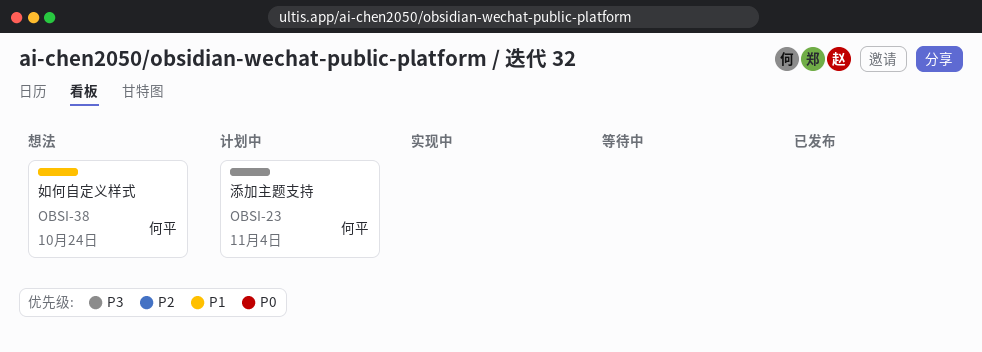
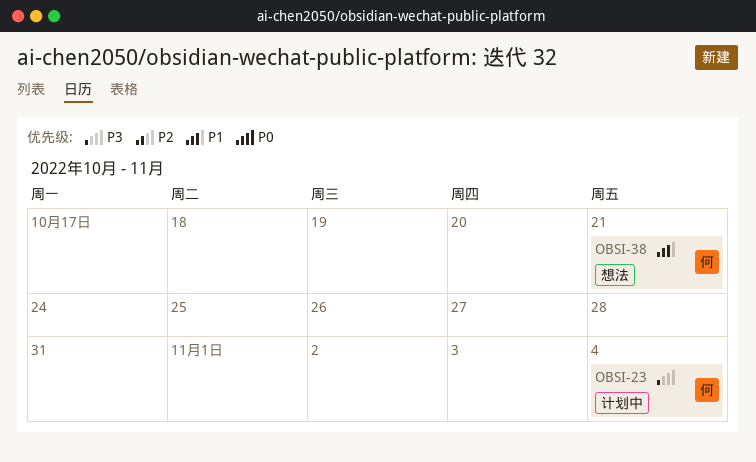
OBSI-38, due: Oct 24 -> Oct 21

